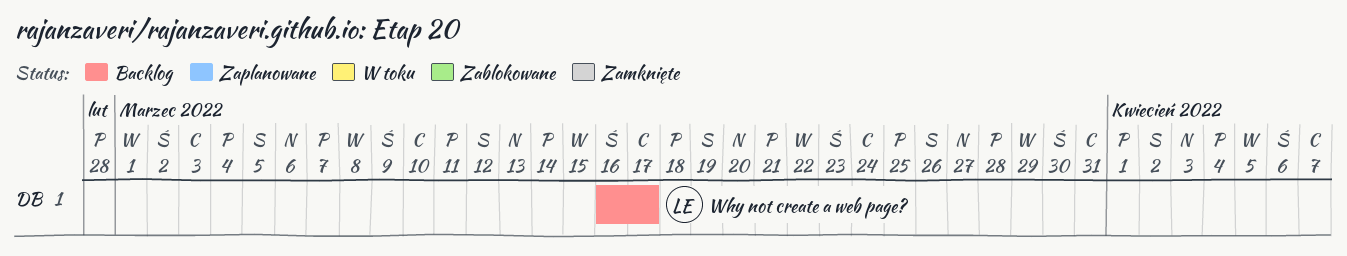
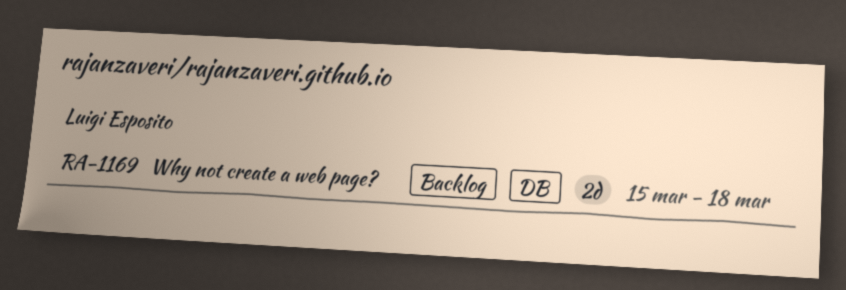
Why not create a web page?, start: Mar 16 -> Mar 15
Why not create a web page?, due: Mar 17 -> Mar 18

